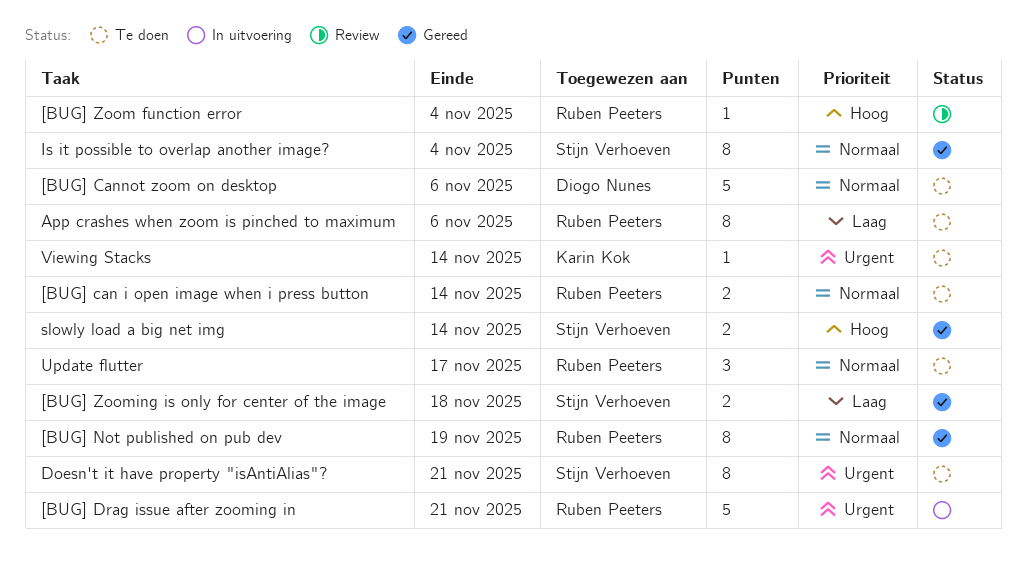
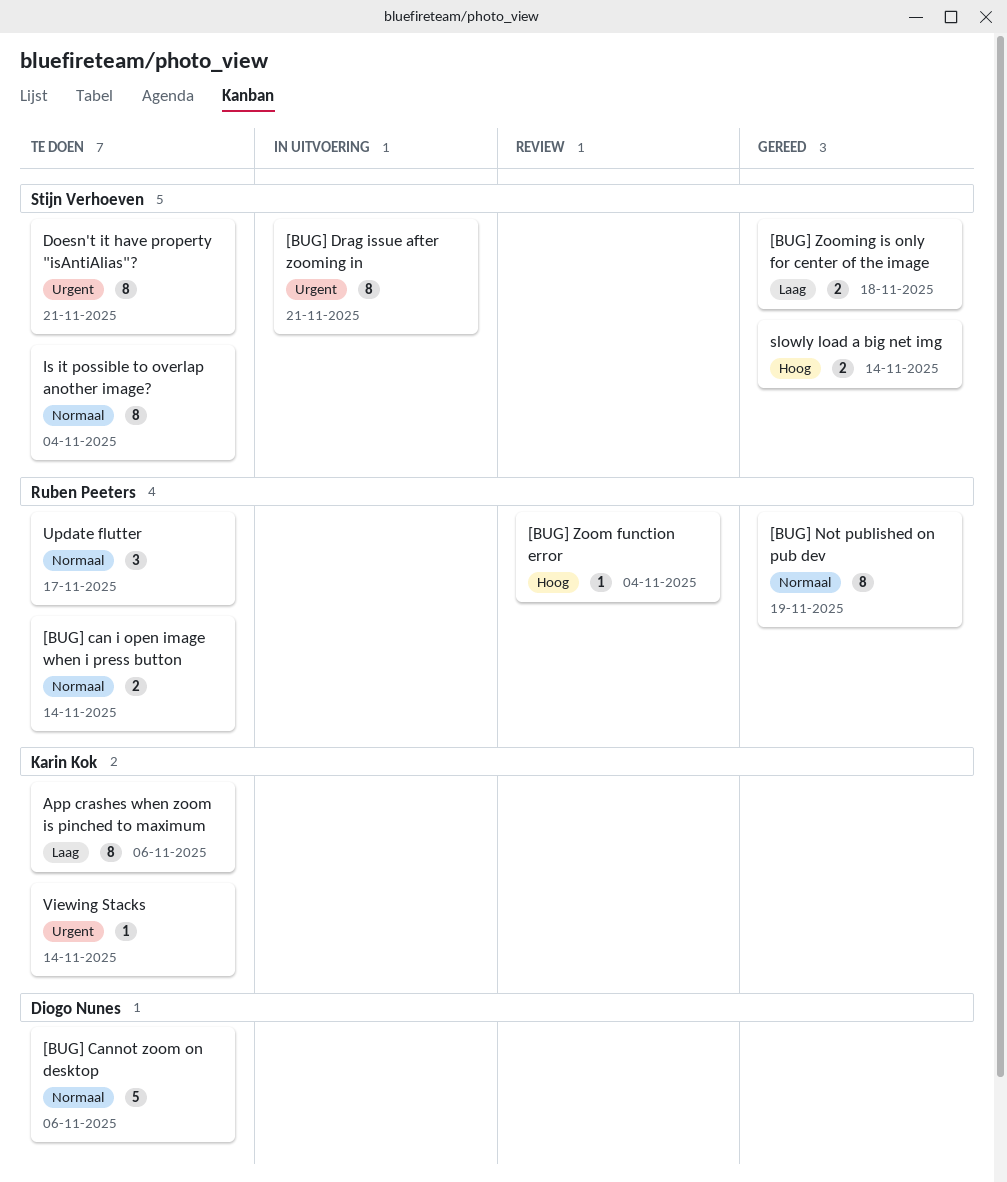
[BUG] Drag issue after zooming in, owner: Ruben Peeters -> Stijn Verhoeven
[BUG] Drag issue after zooming in, estimate: 5 -> 8
App crashes when zoom is pinched to maximum, owner: Ruben Peeters -> Karin Kok
Is it possible to overlap another image?, status: Gereed -> Te doen

